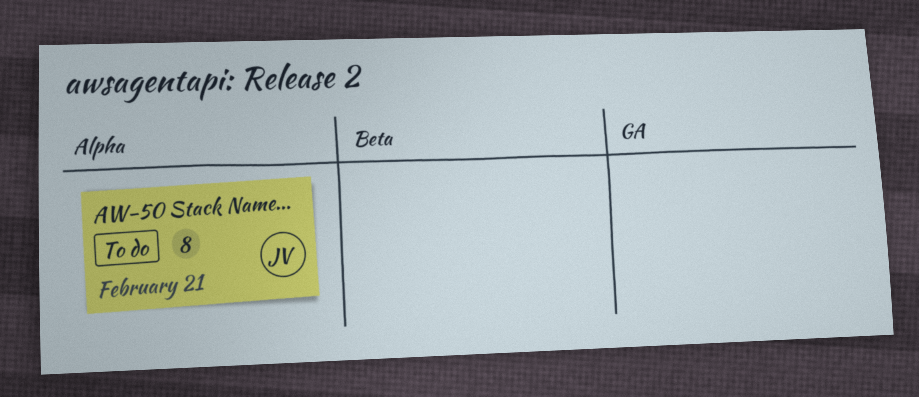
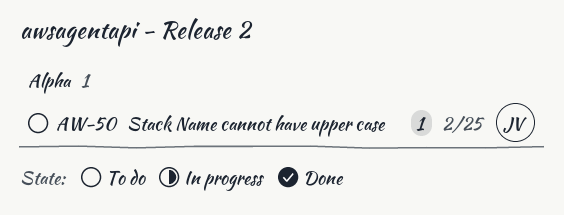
AW-50, estimate: 8 -> 1
AW-50, due: Feb 21 -> Feb 25

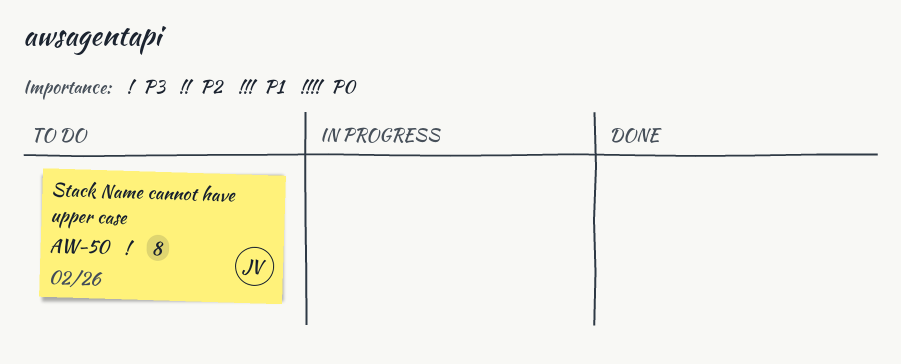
AW-50, estimate: 1 -> 8
AW-50, due: Feb 25 -> Feb 26

